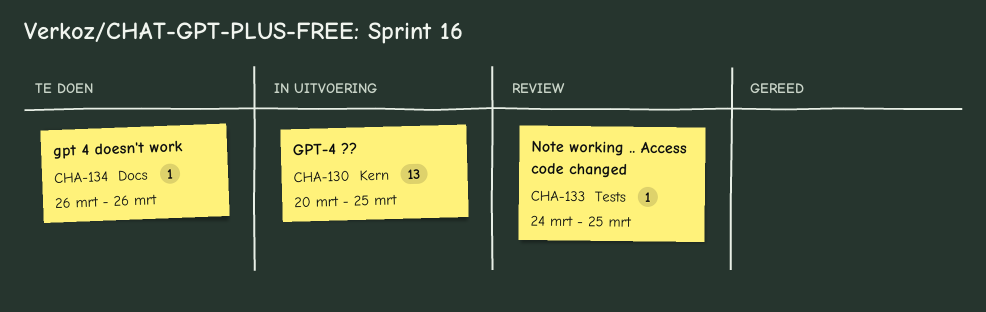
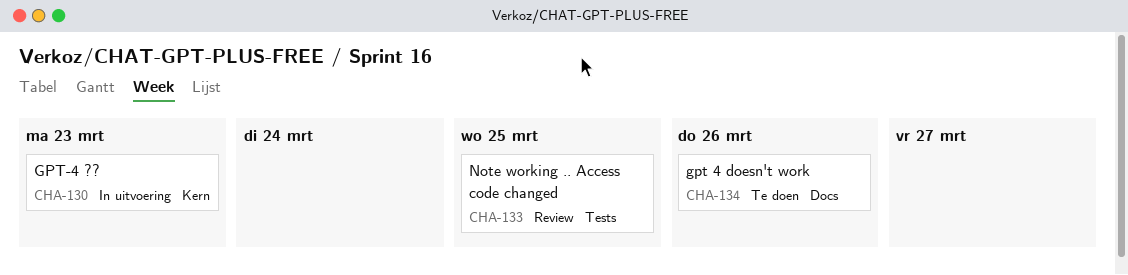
CHA-130, due: Mar 25 -> Mar 23

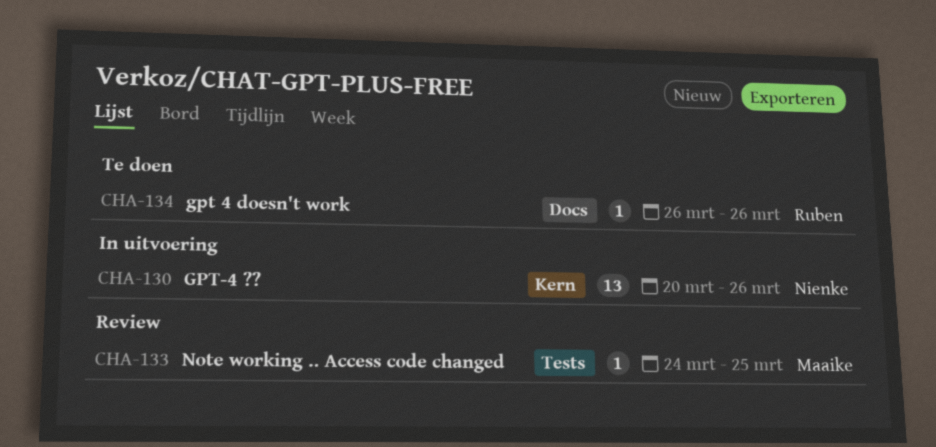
CHA-130, due: Mar 23 -> Mar 26

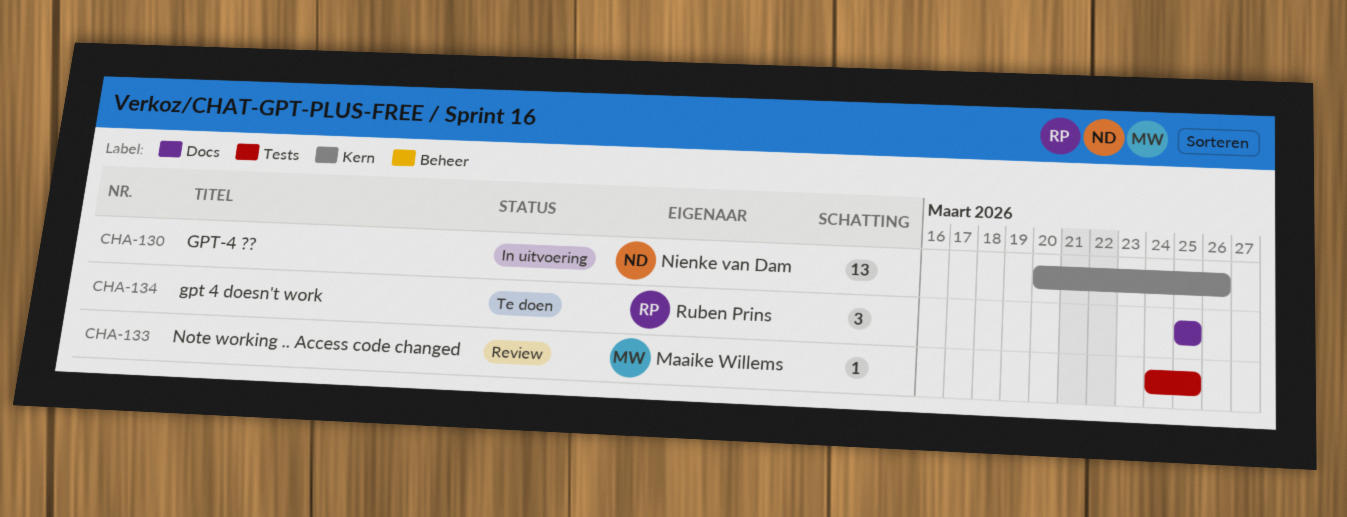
CHA-134, estimate: 1 -> 3
CHA-134, start: Mar 26 -> Mar 25
CHA-134, due: Mar 26 -> Mar 25

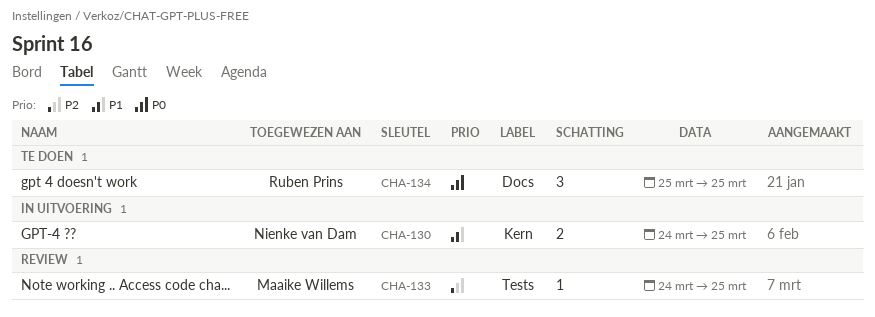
CHA-130, estimate: 13 -> 2
CHA-130, start: Mar 20 -> Mar 24
CHA-130, due: Mar 26 -> Mar 25

